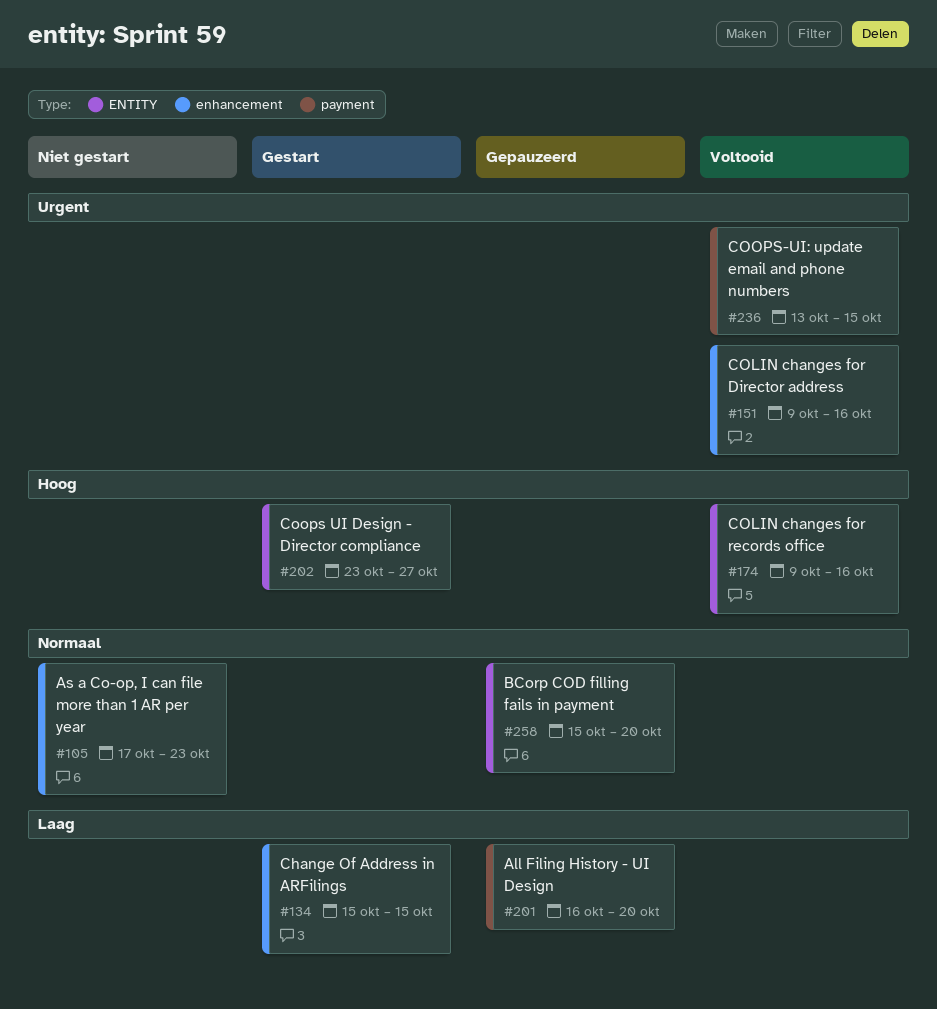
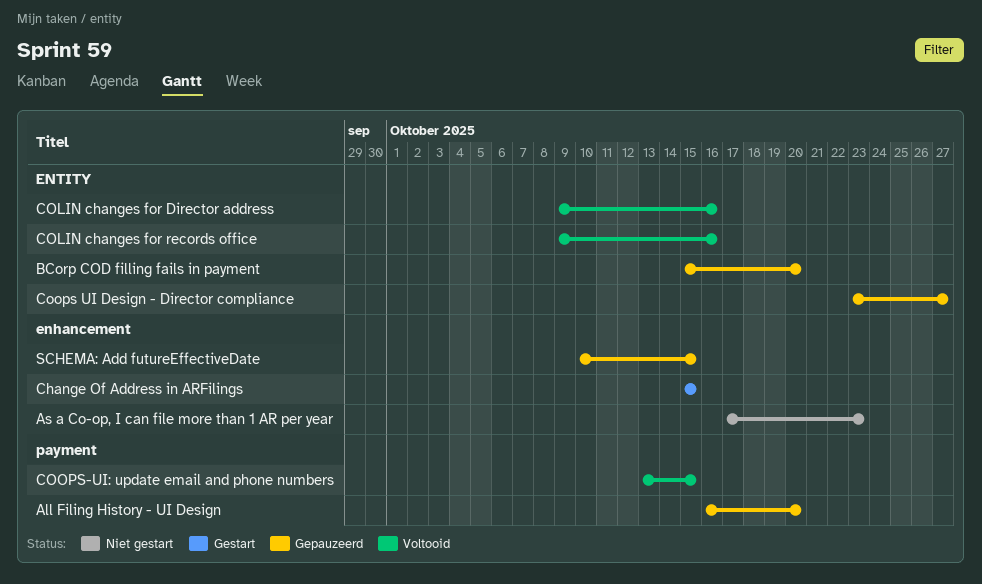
COLIN changes for Director address, label: enhancement -> ENTITY
Coops UI Design - Director compliance, status: Gestart -> Gepauzeerd
SCHEMA: Add futureEffectiveDate: none -> present

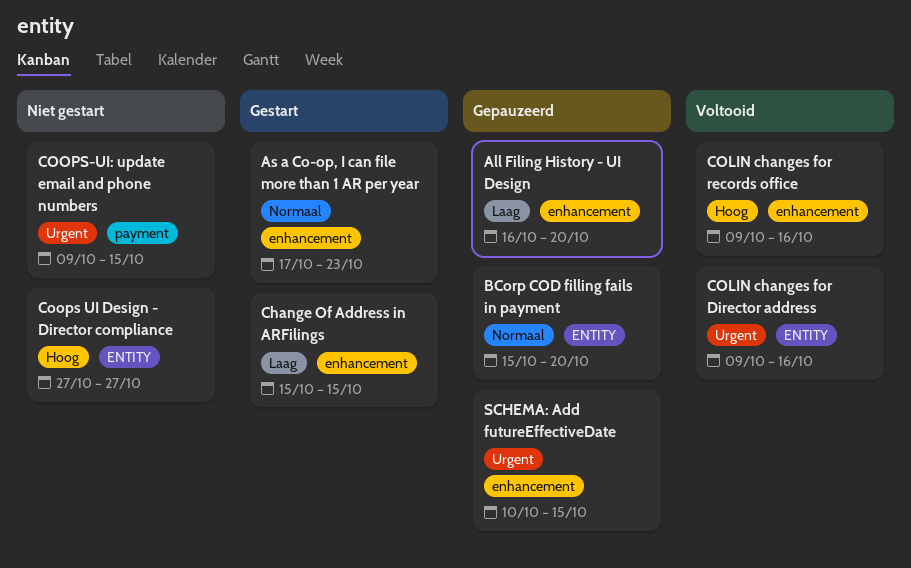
All Filing History - UI Design, label: payment -> enhancement
As a Co-op, I can file more than 1 AR per year, status: Niet gestart -> Gestart
COLIN changes for records office, label: ENTITY -> enhancement
Coops UI Design - Director compliance, status: Gepauzeerd -> Niet gestart
Coops UI Design - Director compliance, start: Oct 23 -> Oct 27
COOPS-UI: update email and phone numbers, status: Voltooid -> Niet gestart
COOPS-UI: update email and phone numbers, start: Oct 13 -> Oct 9

